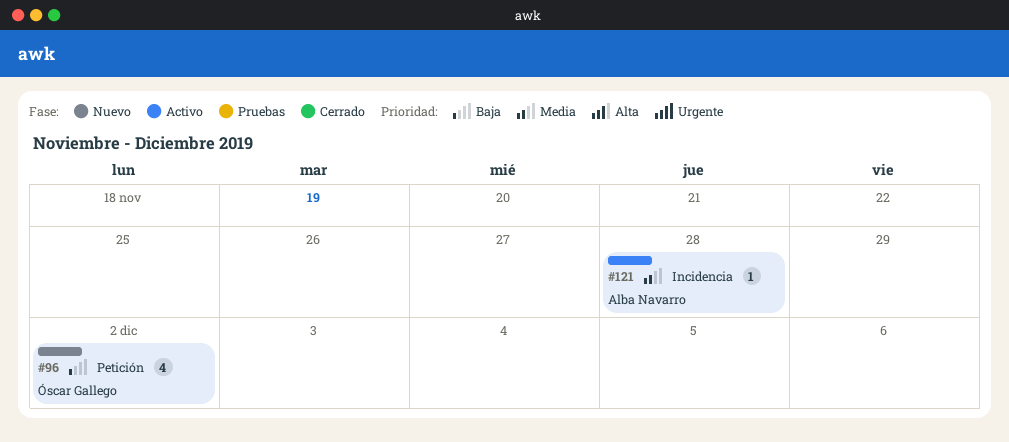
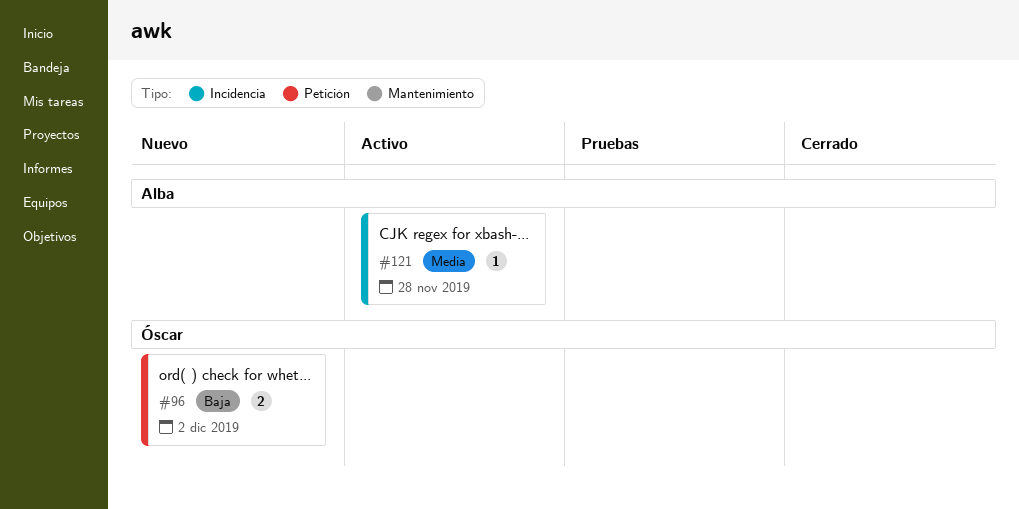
#96, estimate: 4 -> 2

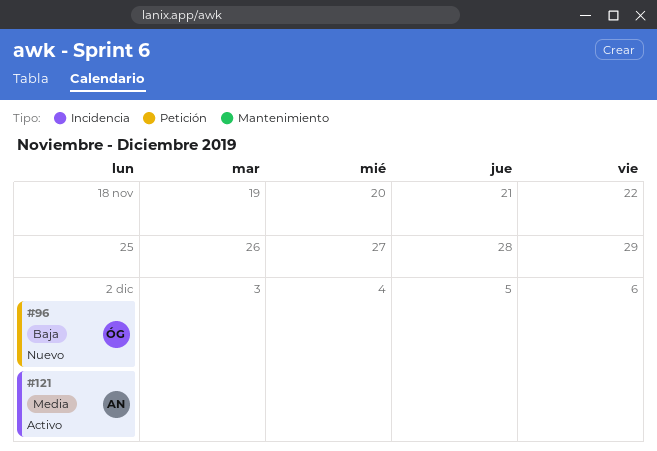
#121, due: Nov 28 -> Dec 2

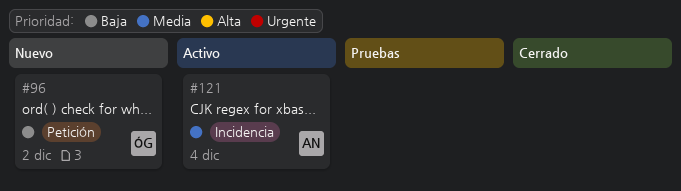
#121, due: Dec 2 -> Dec 4

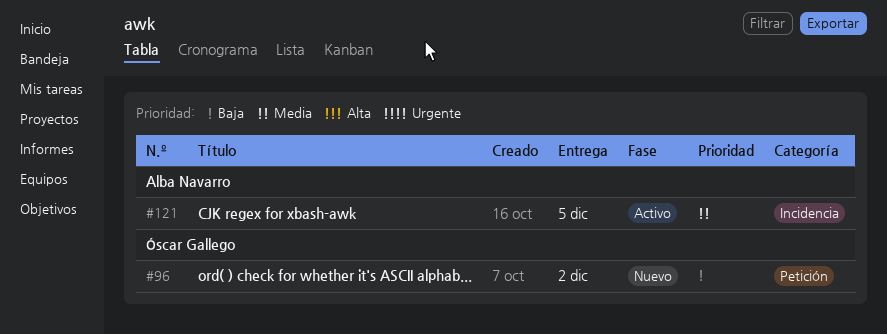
#121, due: Dec 4 -> Dec 5

